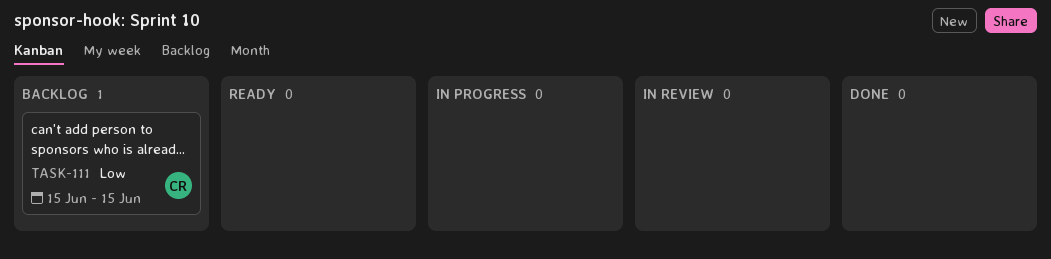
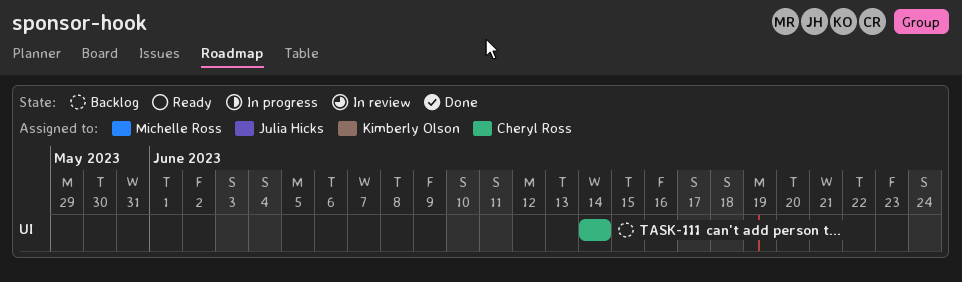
TASK-111, start: Jun 15 -> Jun 14
TASK-111, due: Jun 15 -> Jun 14

